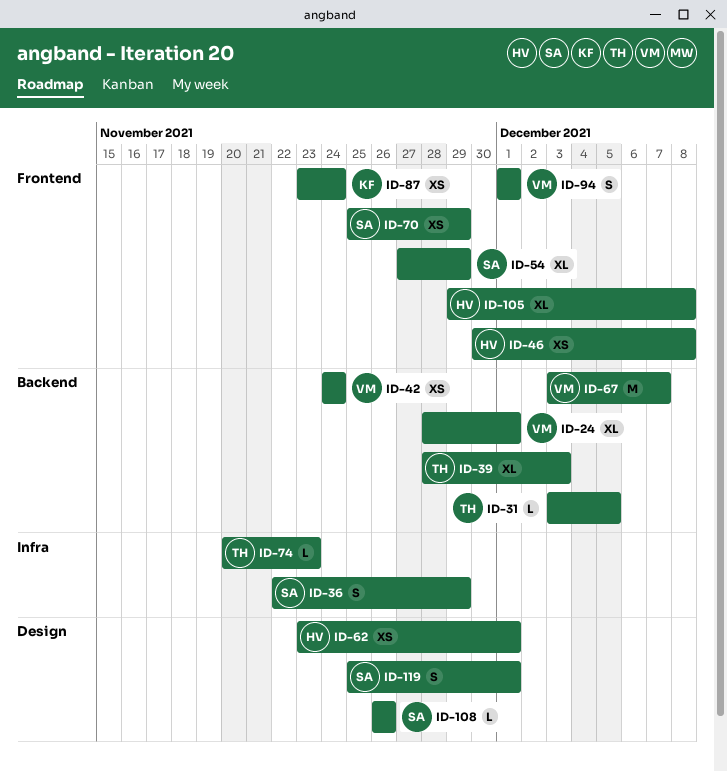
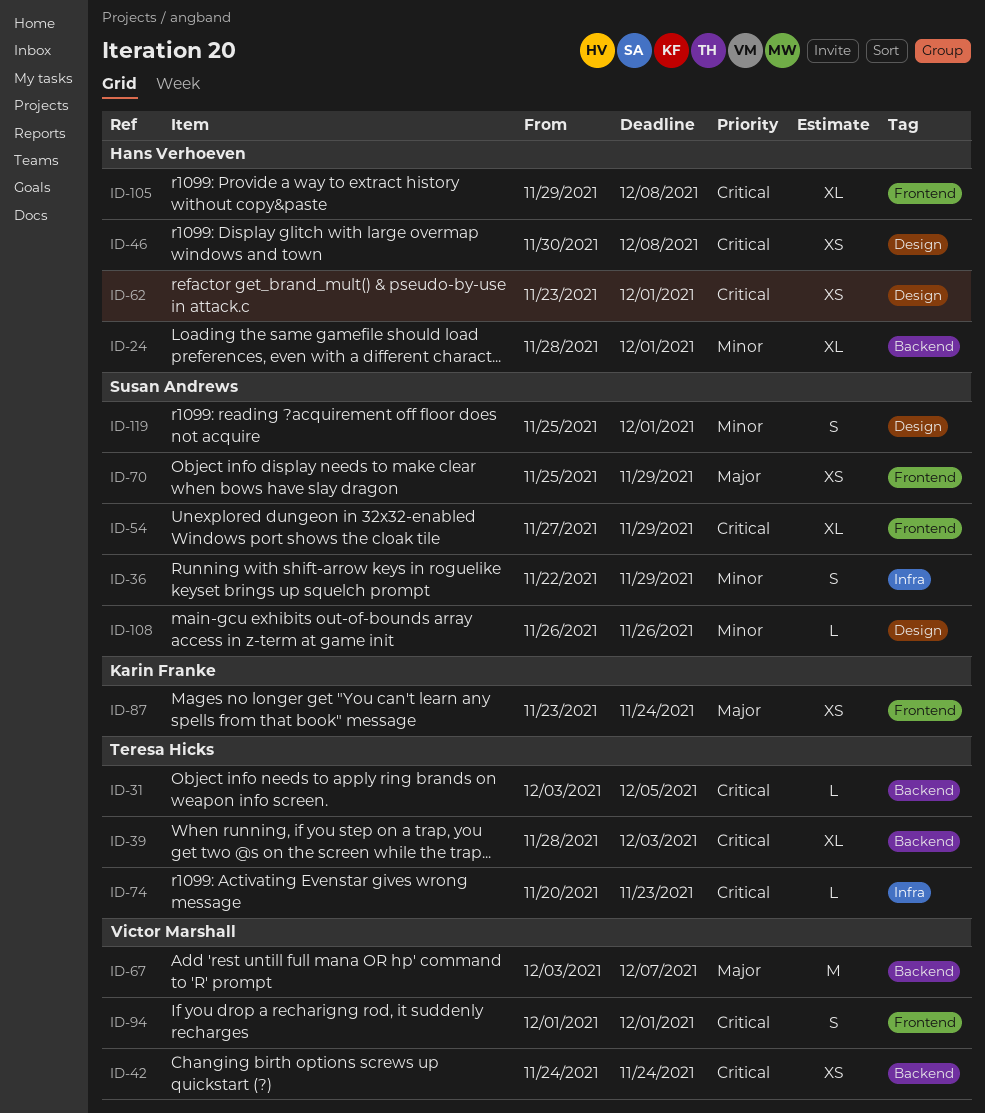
ID-24, owner: Victor Marshall -> Hans Verhoeven
ID-46, label: Frontend -> Design

